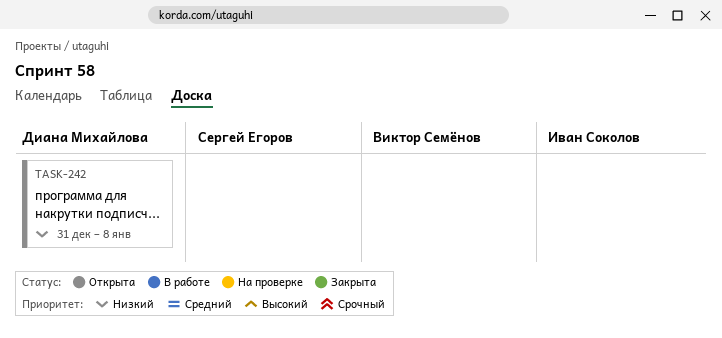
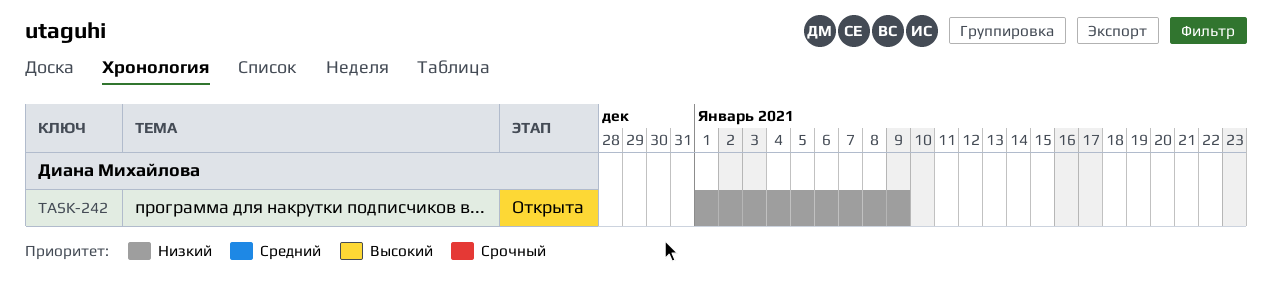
TASK-242, start: Dec 31 -> Jan 1
TASK-242, due: Jan 8 -> Jan 9

